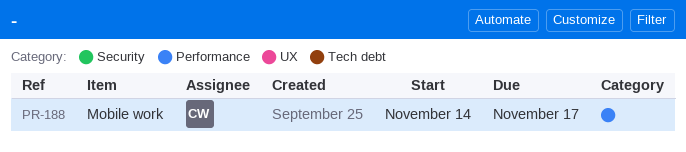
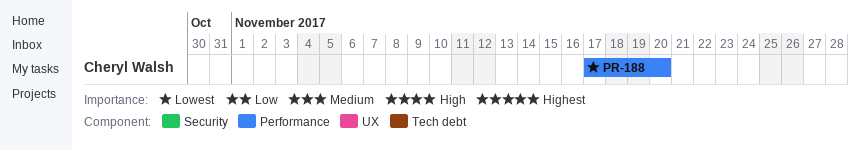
PR-188, start: Nov 14 -> Nov 17
PR-188, due: Nov 17 -> Nov 20

